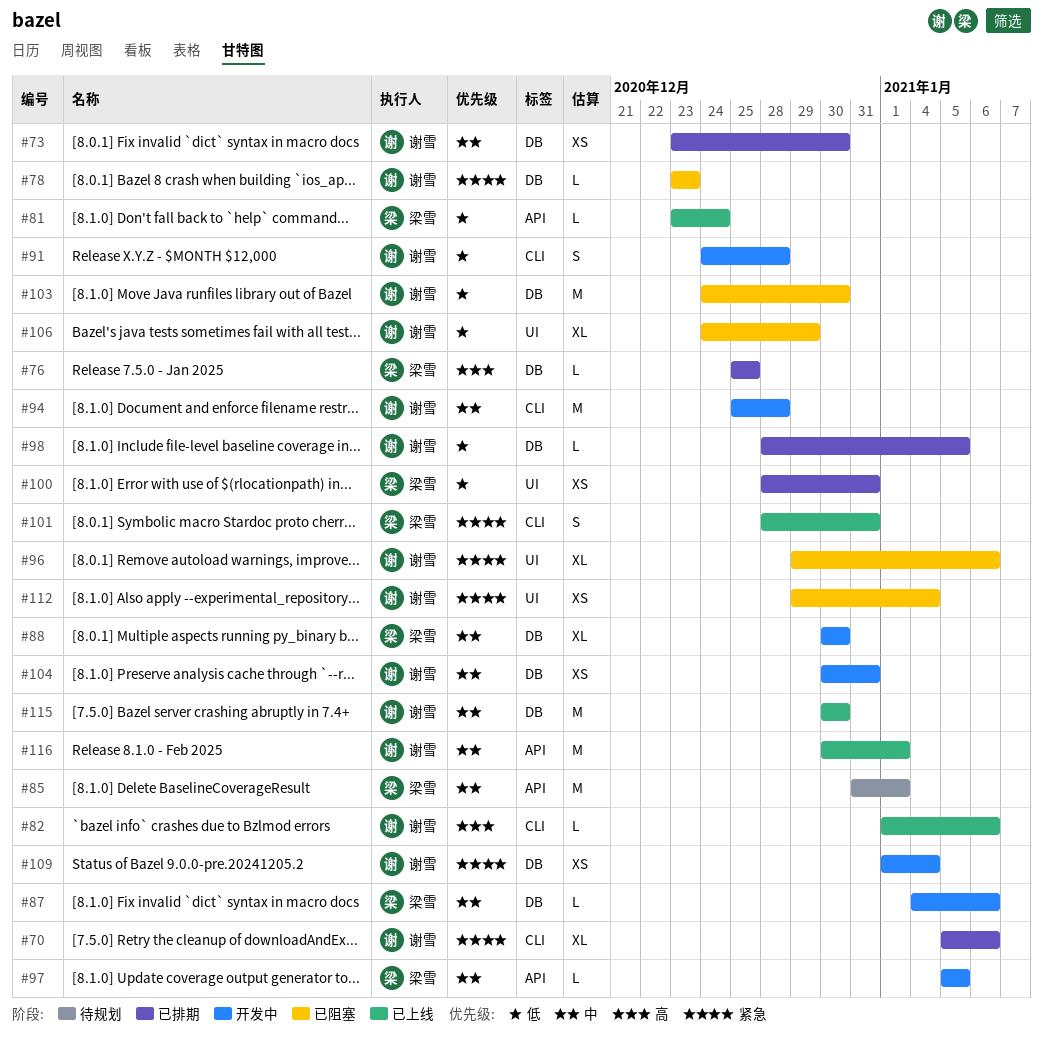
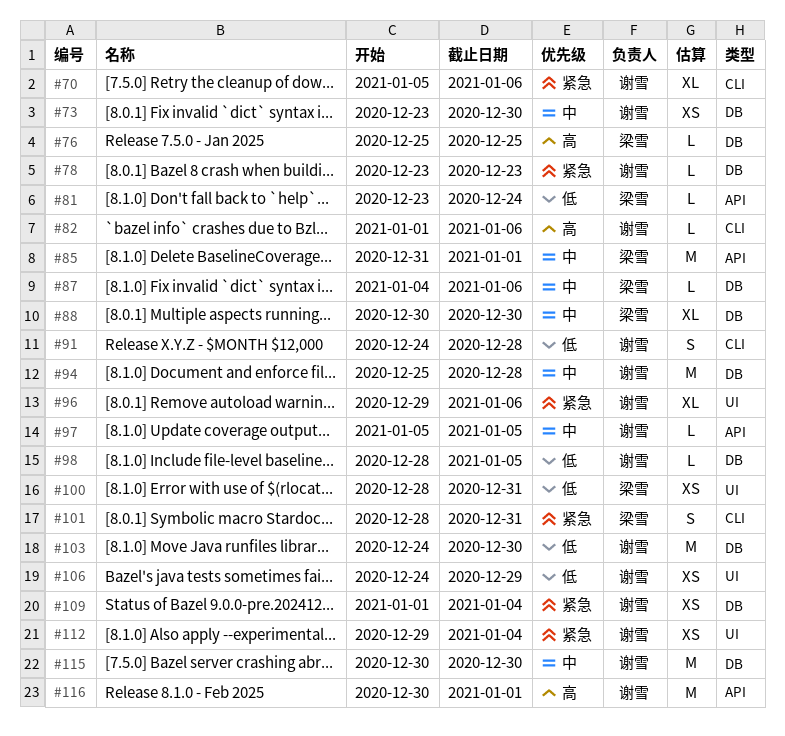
#94, label: CLI -> DB
#97, owner: 梁雪 -> 谢雪
#104: present -> none
#106, estimate: XL -> XS
#116, priority: 中 -> 高

